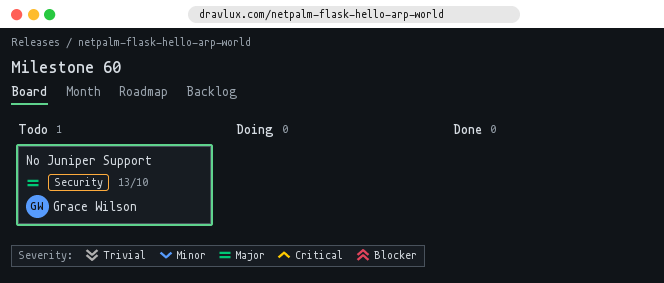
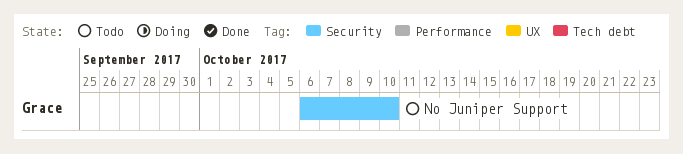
No Juniper Support, due: Oct 13 -> Oct 10

